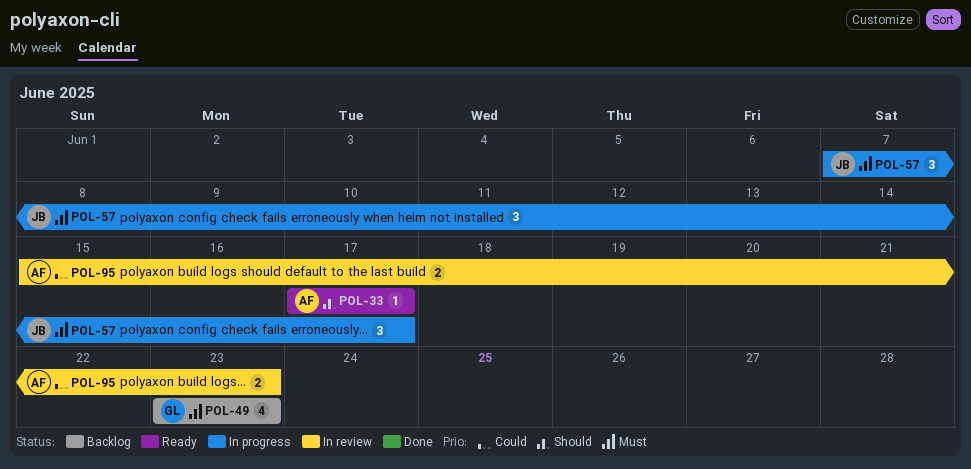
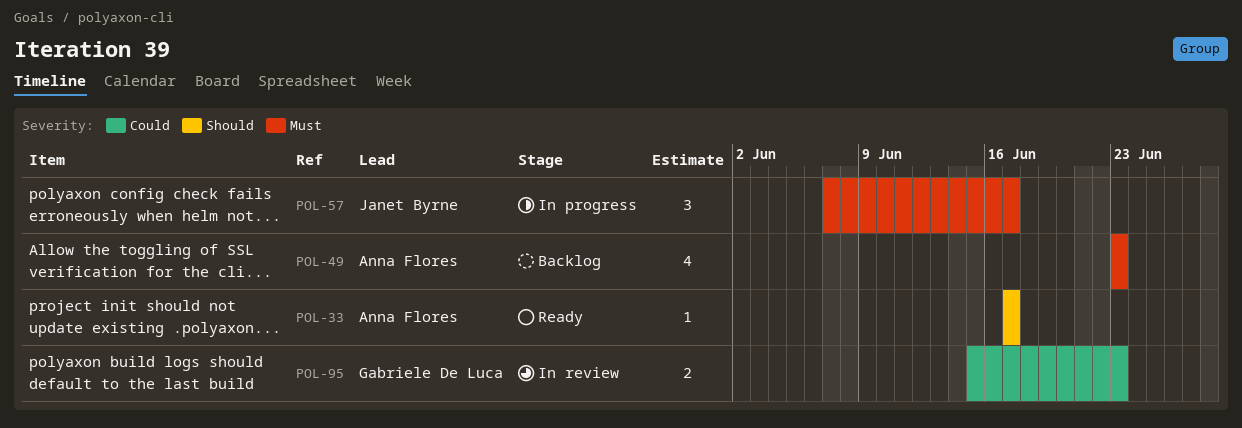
POL-49, owner: Gabriele De Luca -> Anna Flores
POL-95, owner: Anna Flores -> Gabriele De Luca

